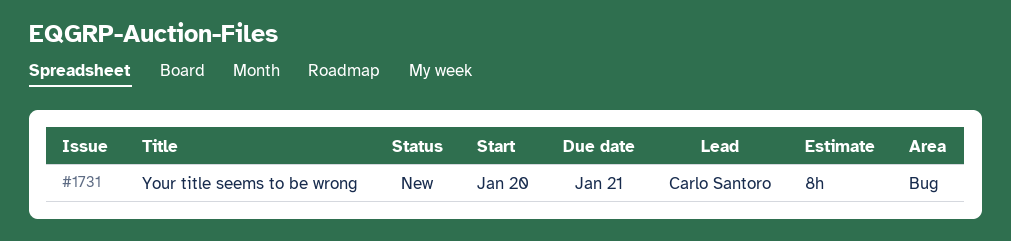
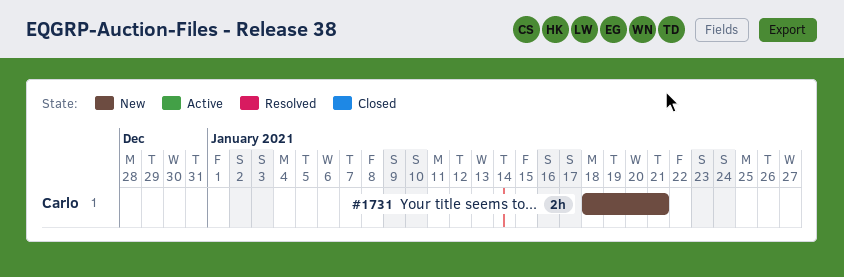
#1731, estimate: 8h -> 2h
#1731, start: Jan 20 -> Jan 18

